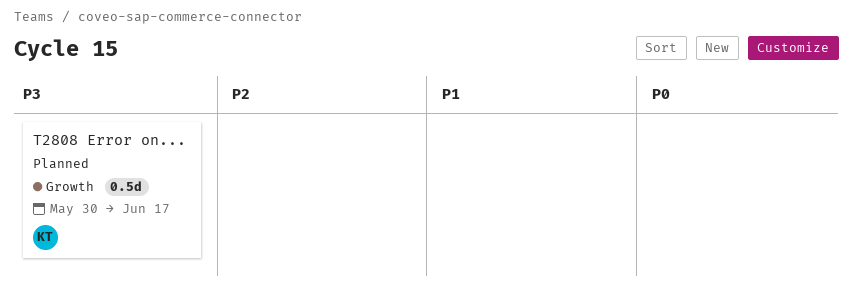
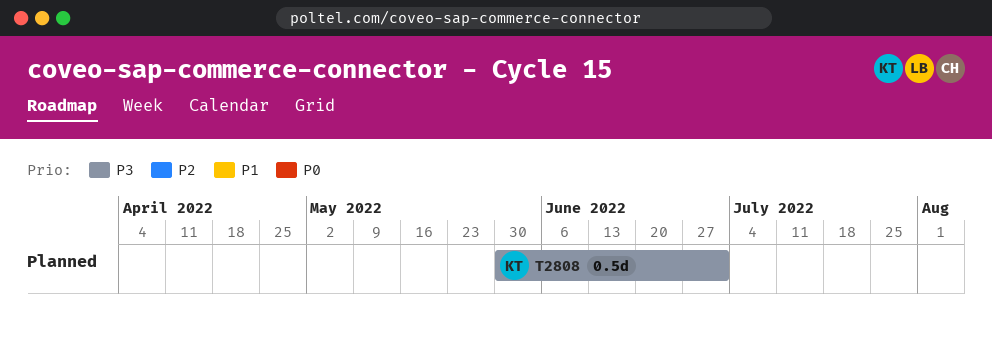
T2808, due: Jun 17 -> Jul 1

